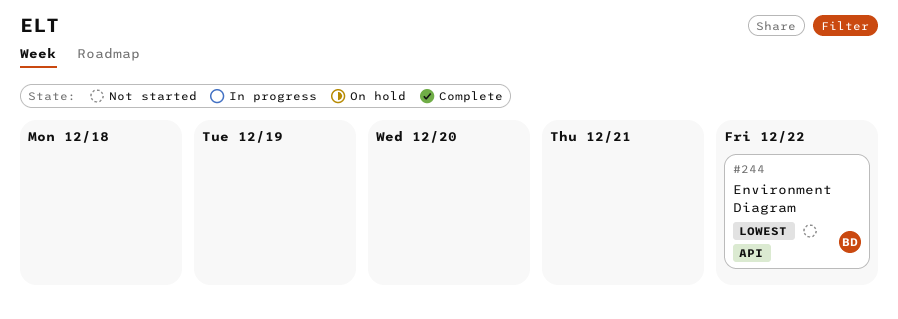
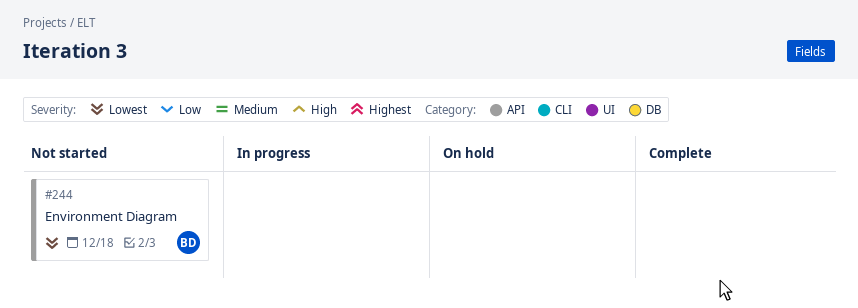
#244, due: Dec 22 -> Dec 18

